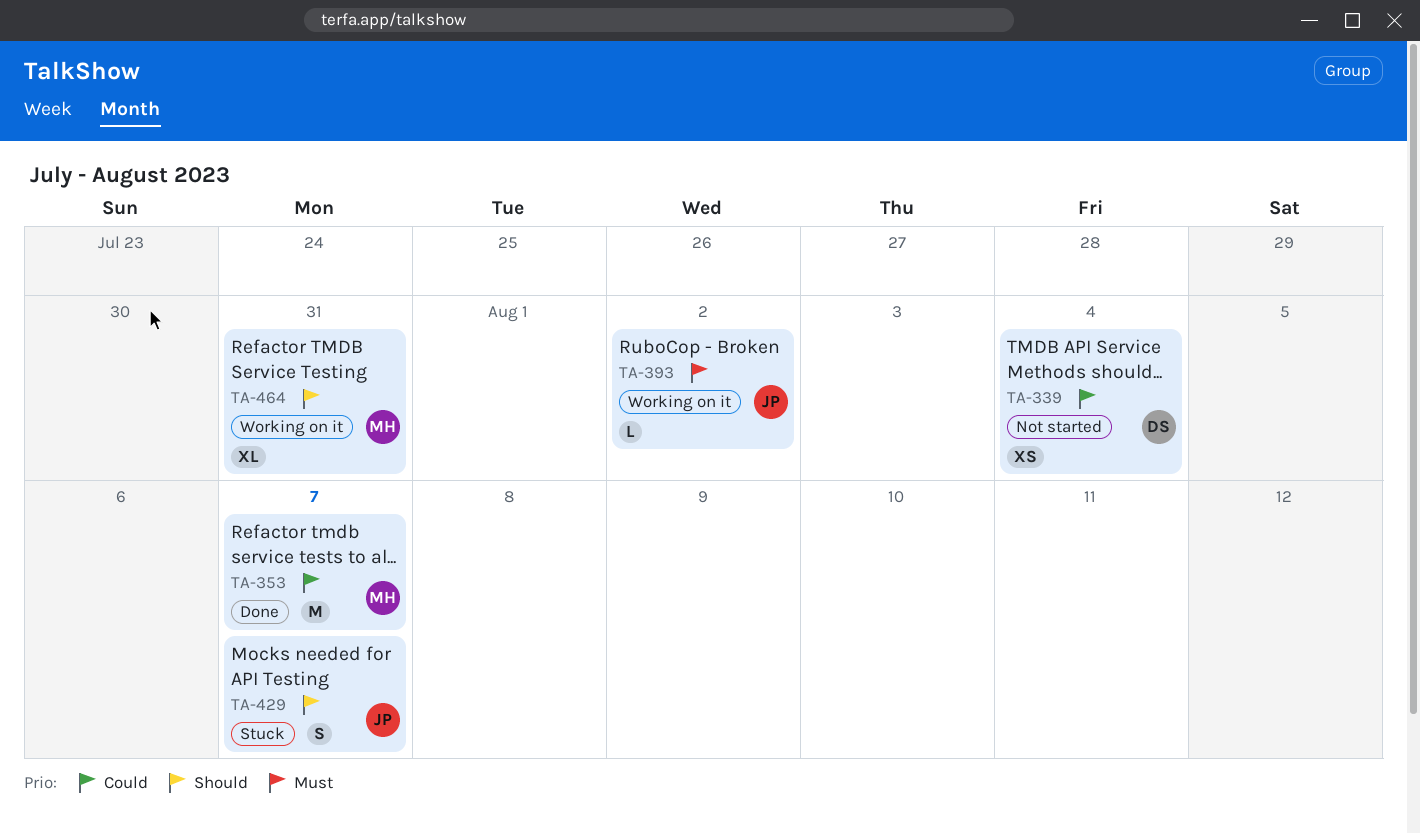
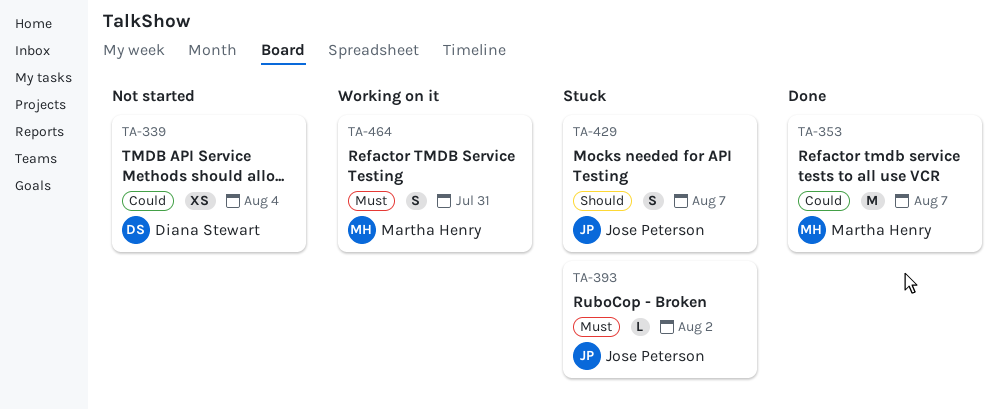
TA-393, status: Working on it -> Stuck
TA-464, priority: Should -> Must
TA-464, estimate: XL -> S

